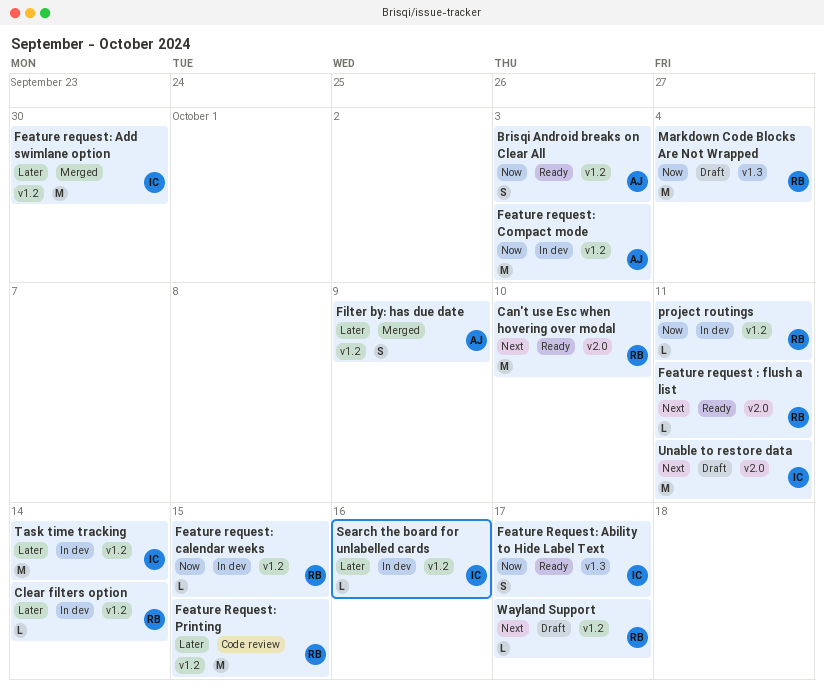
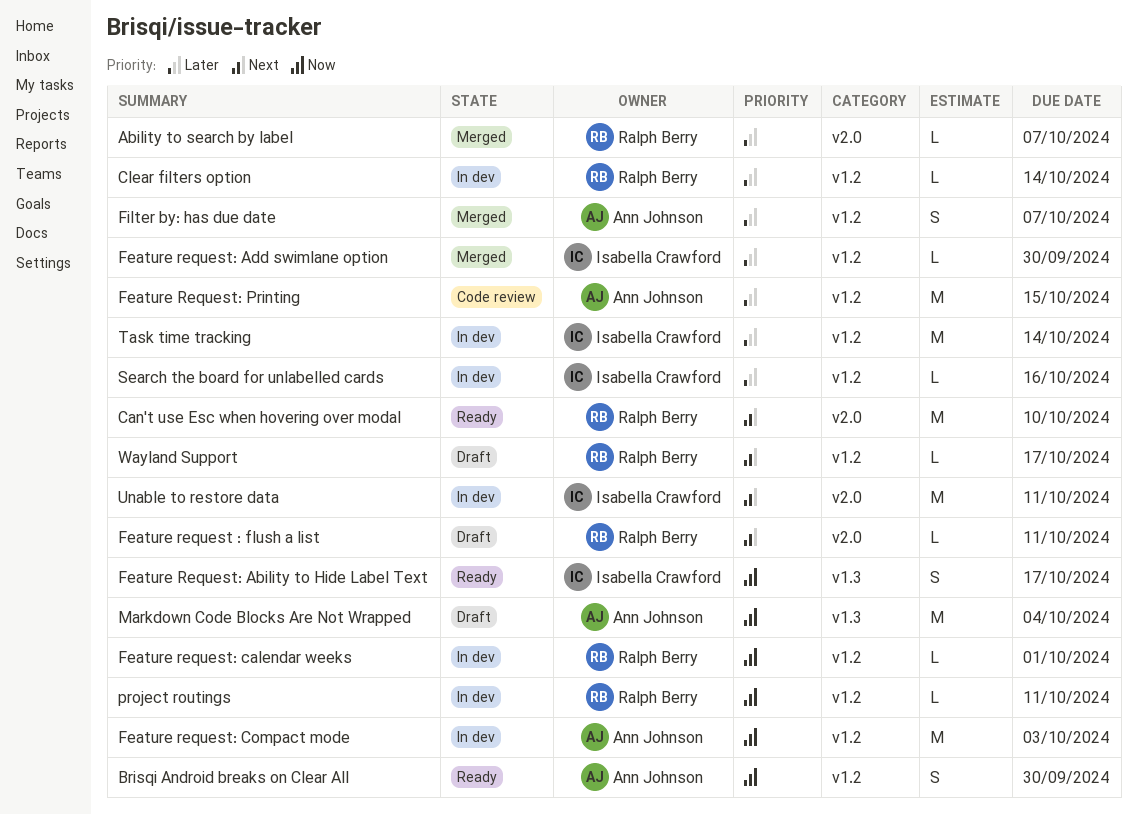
Ability to search by label: none -> present
Brisqi Android breaks on Clear All, due: Oct 3 -> Sep 30
Feature request : flush a list, status: Ready -> Draft
Feature request: Add swimlane option, estimate: M -> L
Feature request: calendar weeks, due: Oct 15 -> Oct 1
Feature Request: Printing, owner: Ralph Berry -> Ann Johnson
Filter by: has due date, due: Oct 9 -> Oct 7
Markdown Code Blocks Are Not Wrapped, owner: Ralph Berry -> Ann Johnson
Unable to restore data, status: Draft -> In dev

